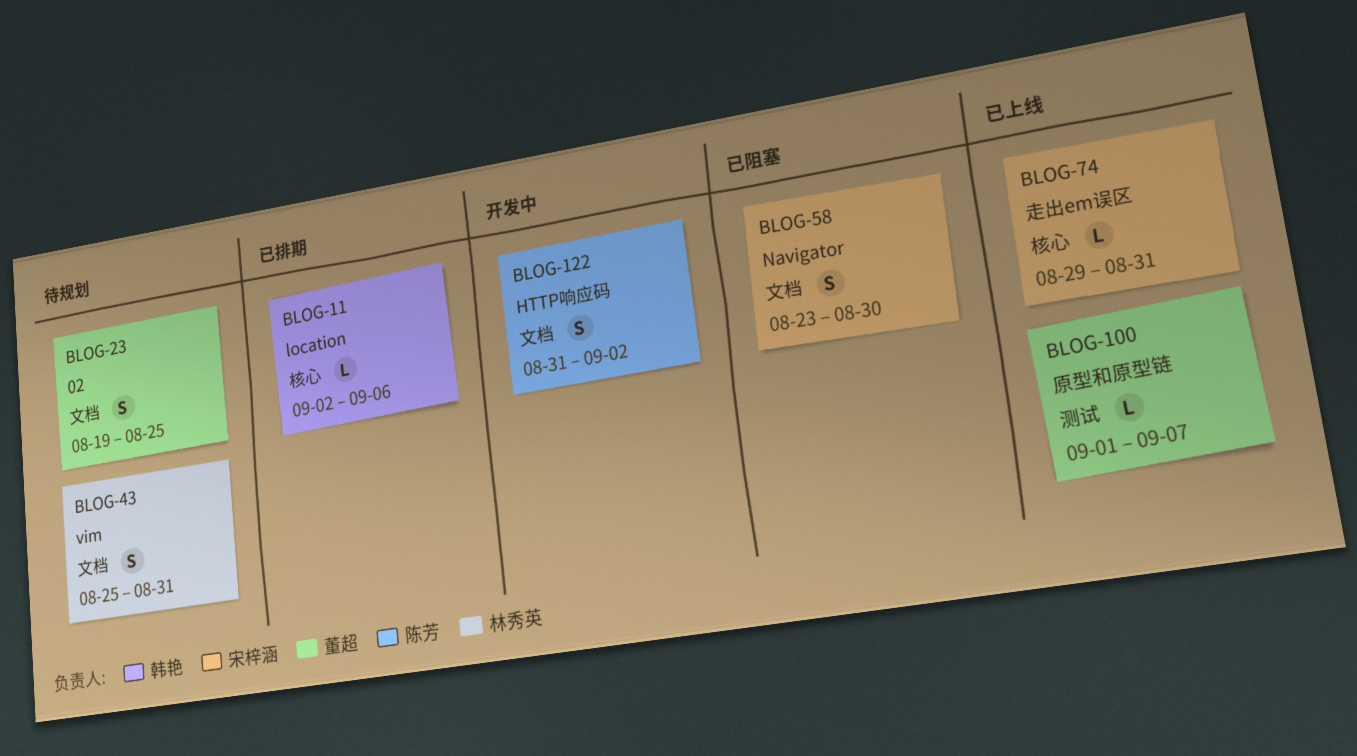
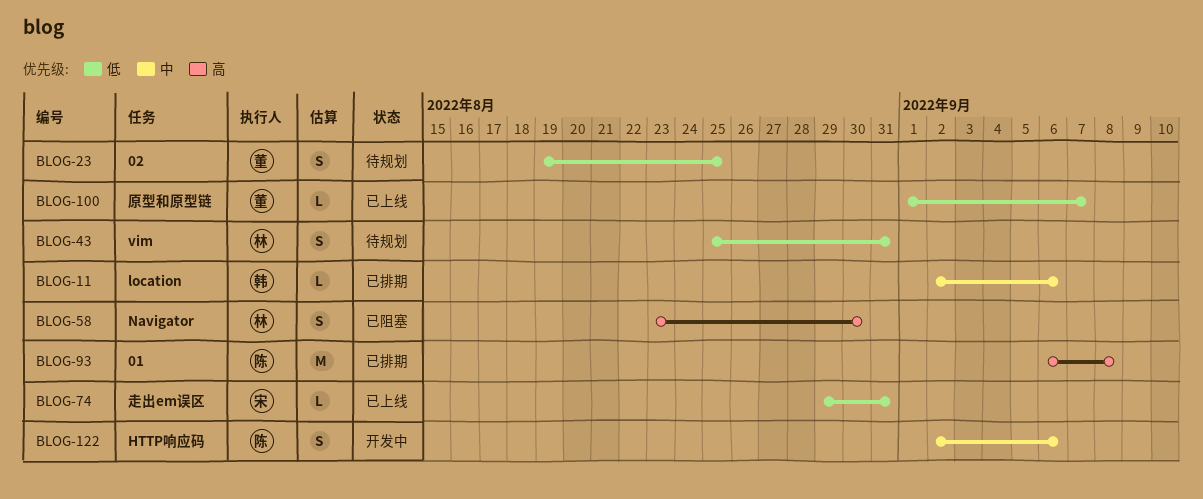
BLOG-58, owner: 宋梓涵 -> 林秀英
BLOG-93: none -> present
BLOG-122, start: Aug 31 -> Sep 2
BLOG-122, due: Sep 2 -> Sep 6

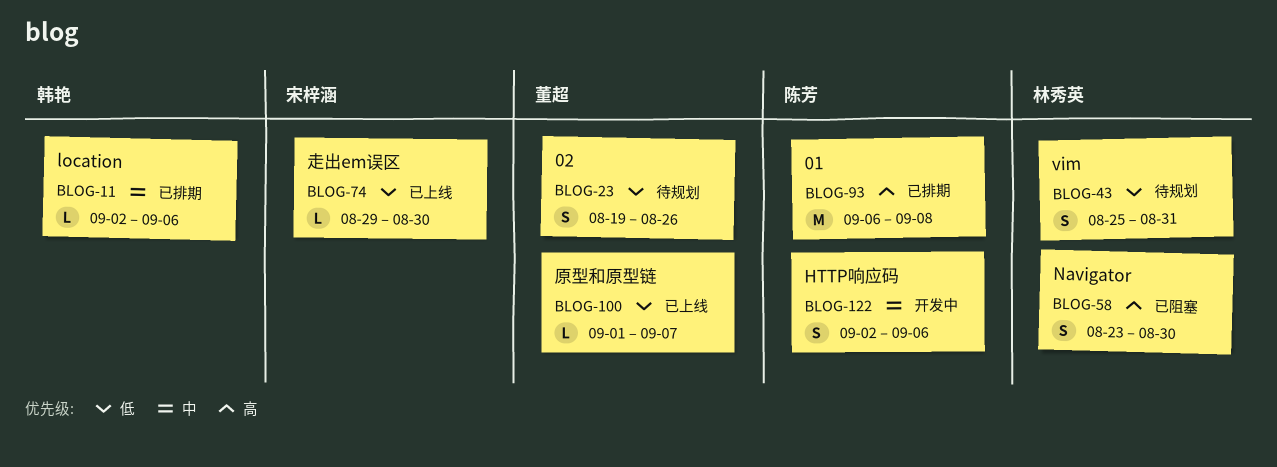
BLOG-23, due: Aug 25 -> Aug 26
BLOG-74, due: Aug 31 -> Aug 30

